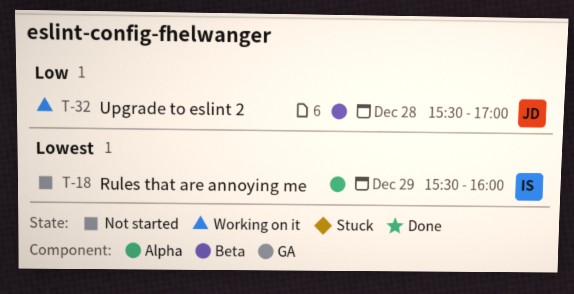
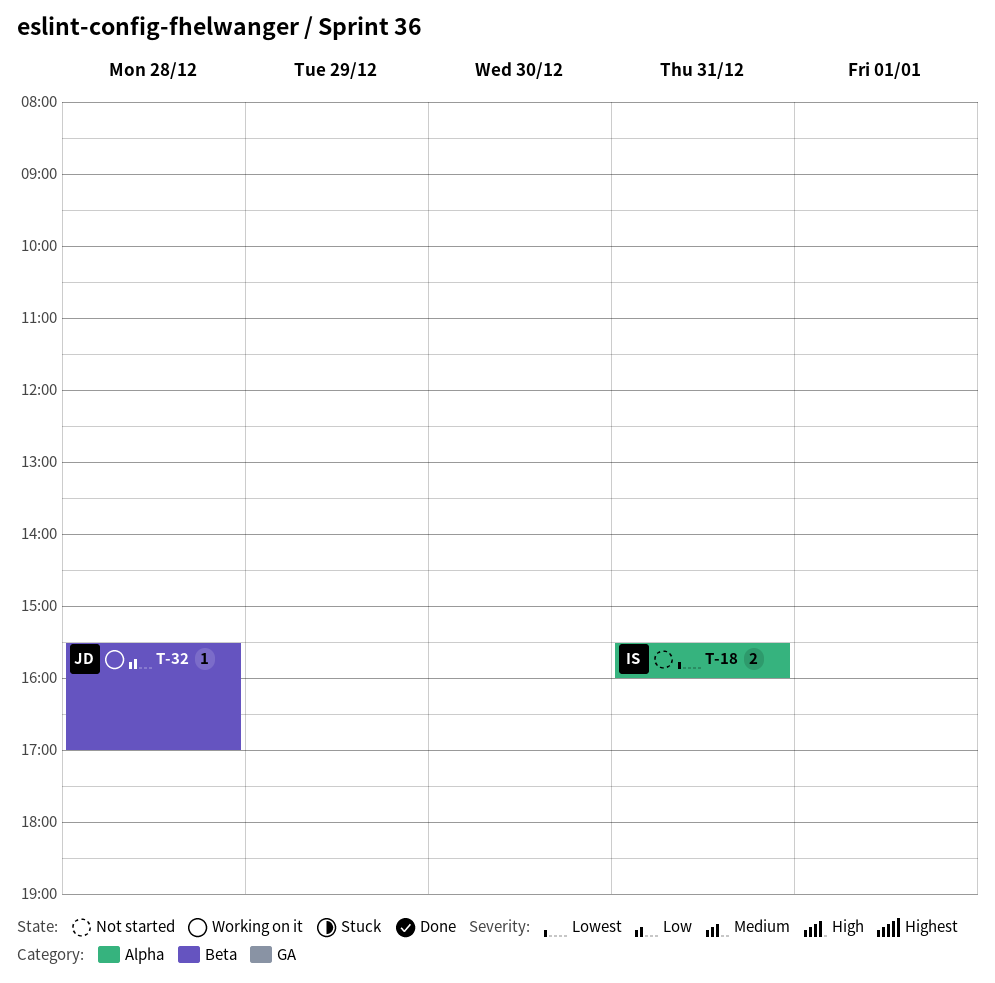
T-18, day: Dec 29 -> Dec 31

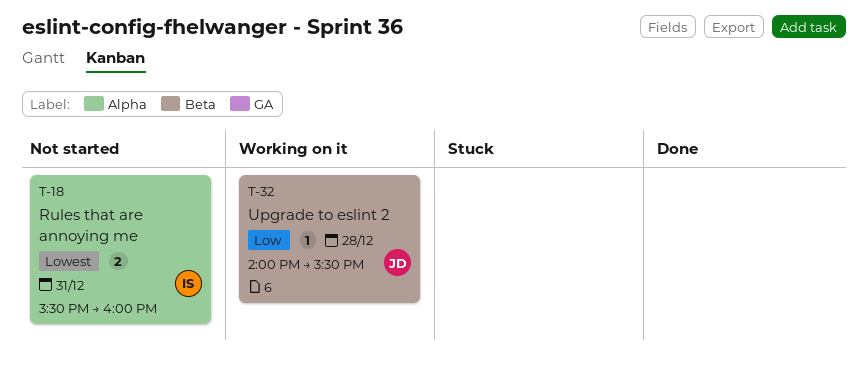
T-32, begins: 15:30 -> 14:00
T-32, ends: 17:00 -> 15:30

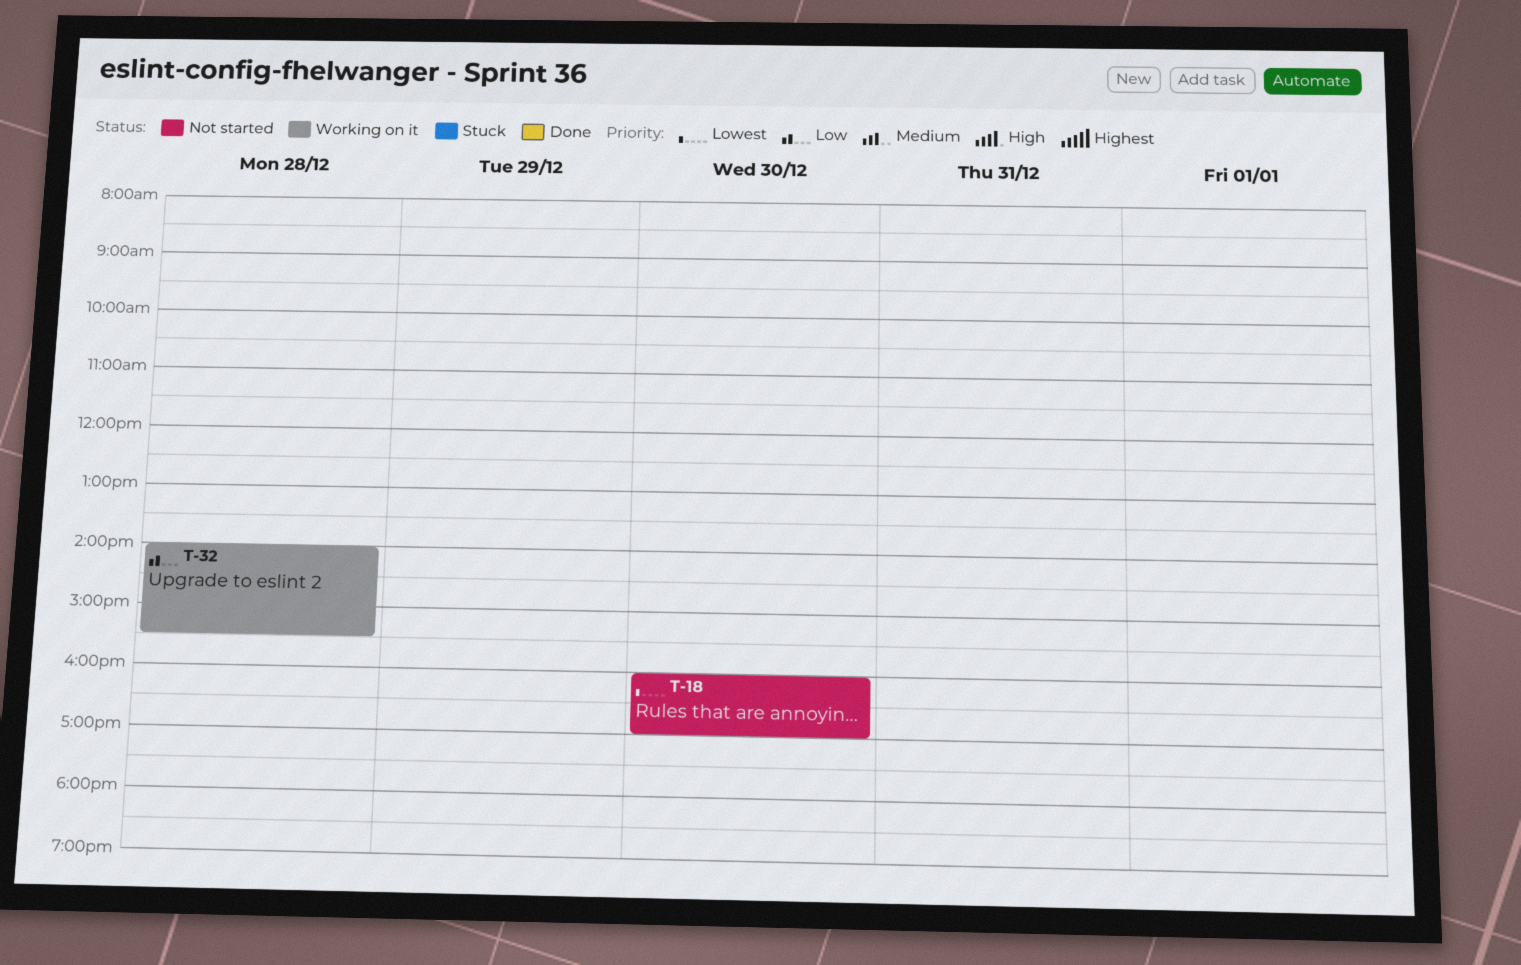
T-18, day: Dec 31 -> Dec 30
T-18, begins: 15:30 -> 16:00
T-18, ends: 16:00 -> 17:00

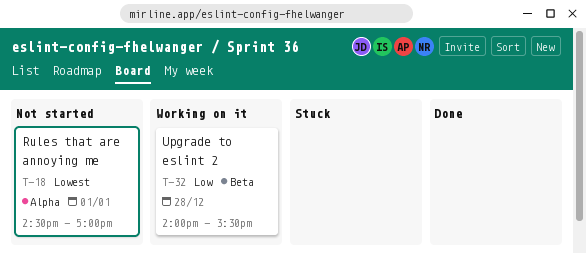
T-18, day: Dec 30 -> Jan 1
T-18, begins: 16:00 -> 14:30

